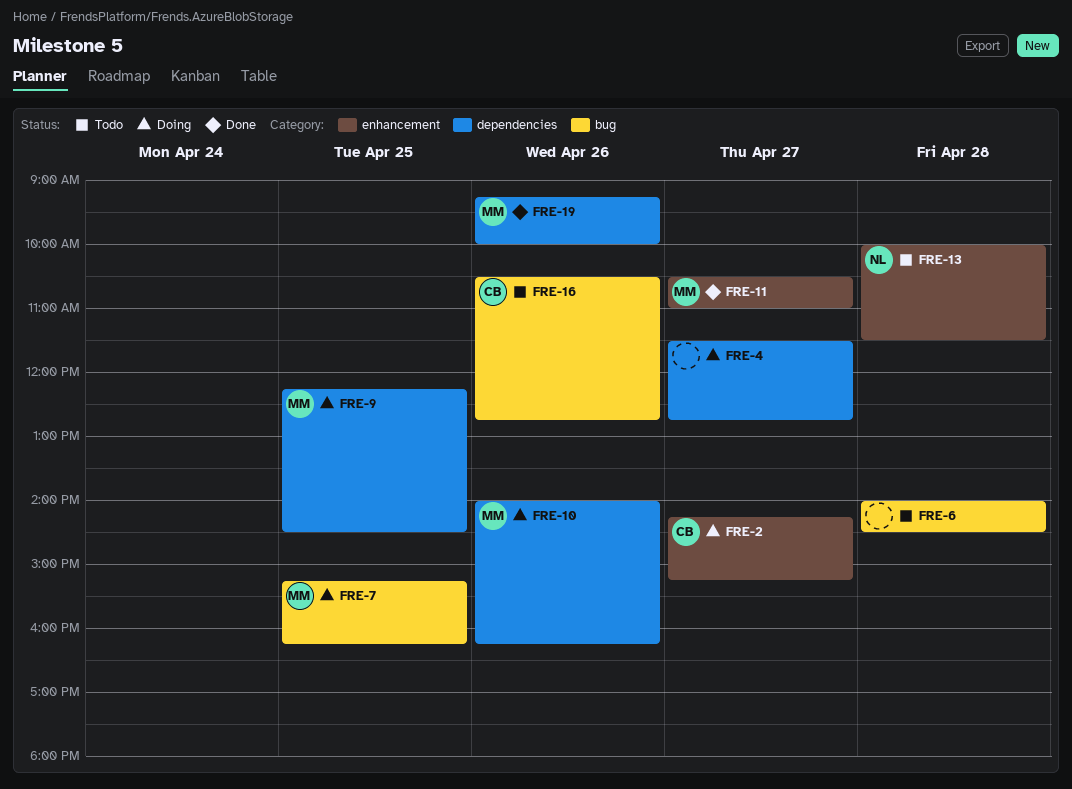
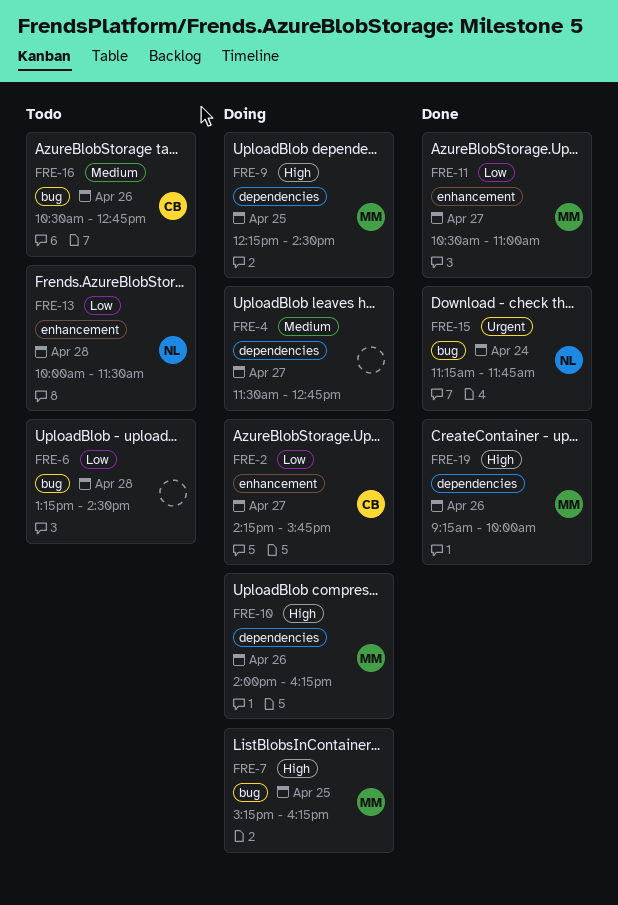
FRE-2, ends: 15:15 -> 15:45
FRE-6, begins: 14:00 -> 13:15
FRE-15: none -> present

